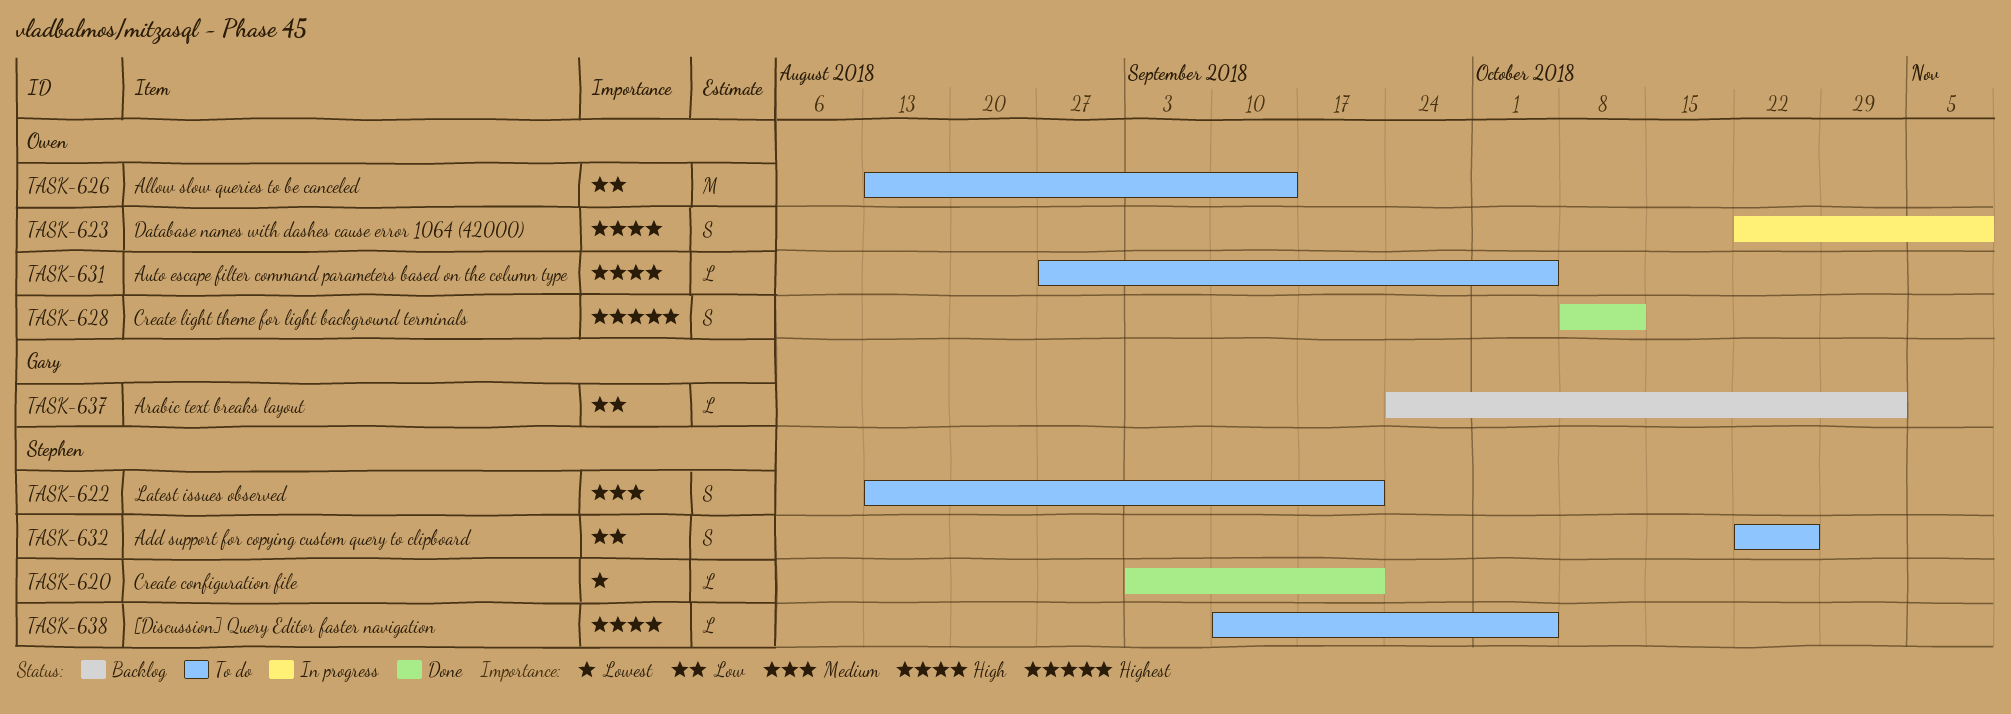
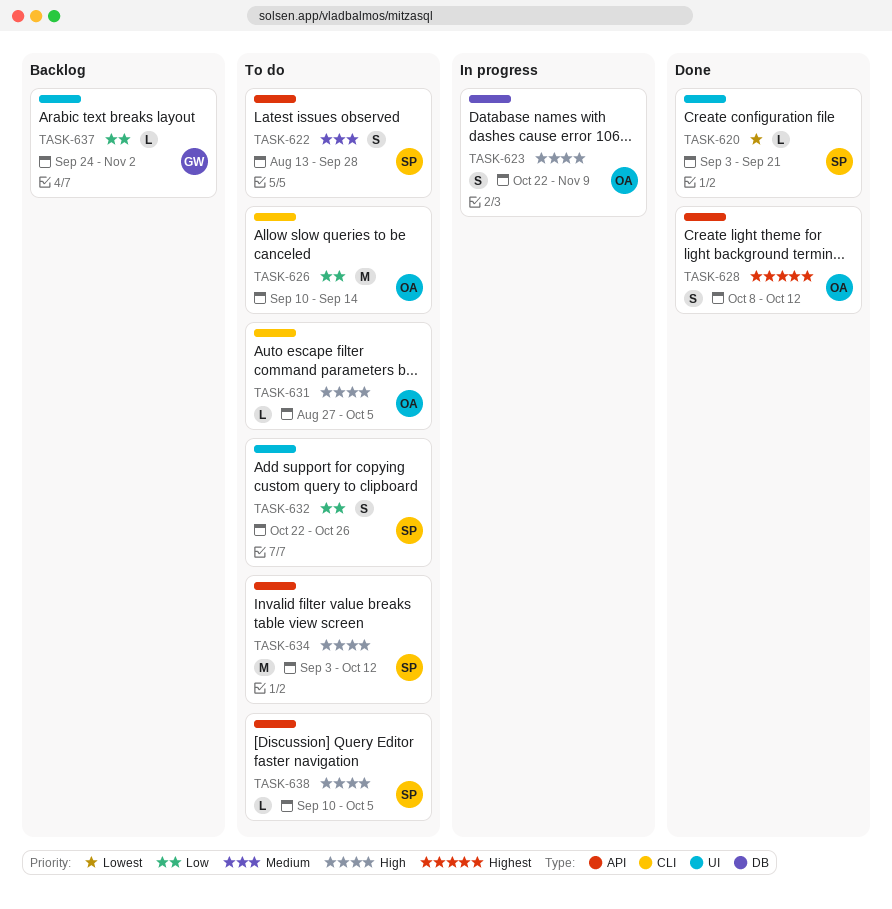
TASK-622, due: Sep 21 -> Sep 28
TASK-626, start: Aug 13 -> Sep 10
TASK-634: none -> present

